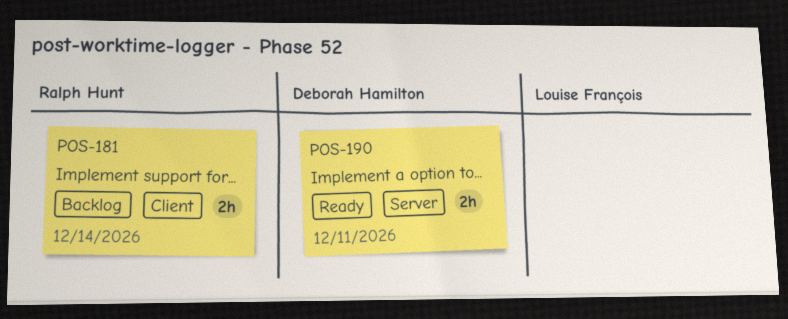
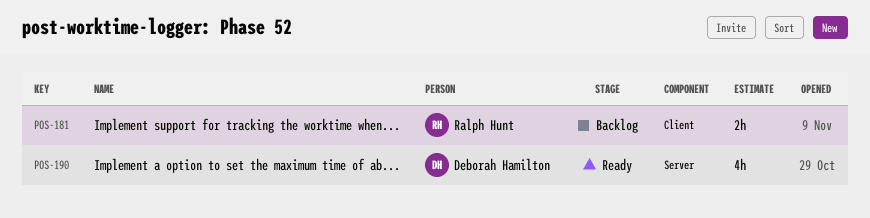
POS-190, estimate: 2h -> 4h

